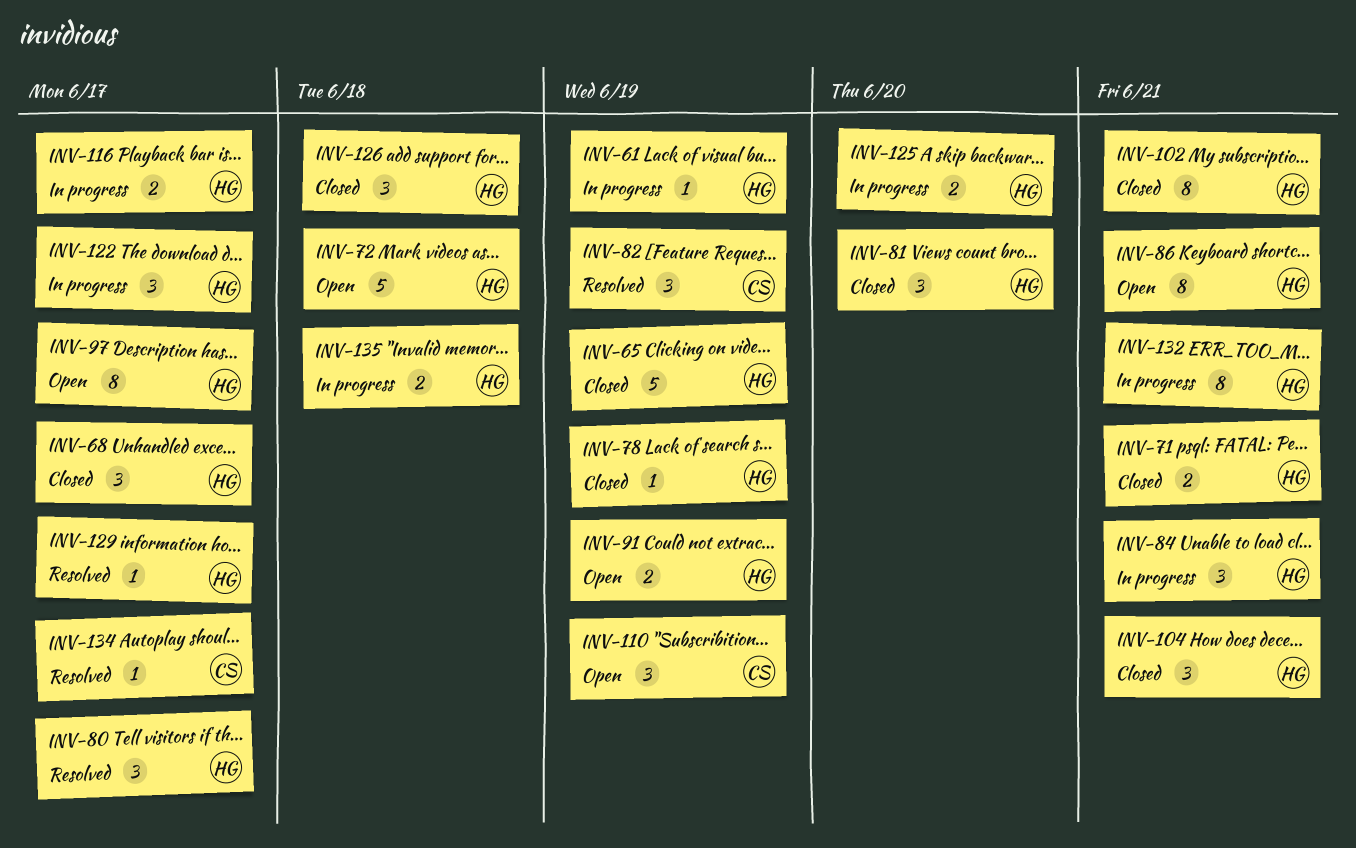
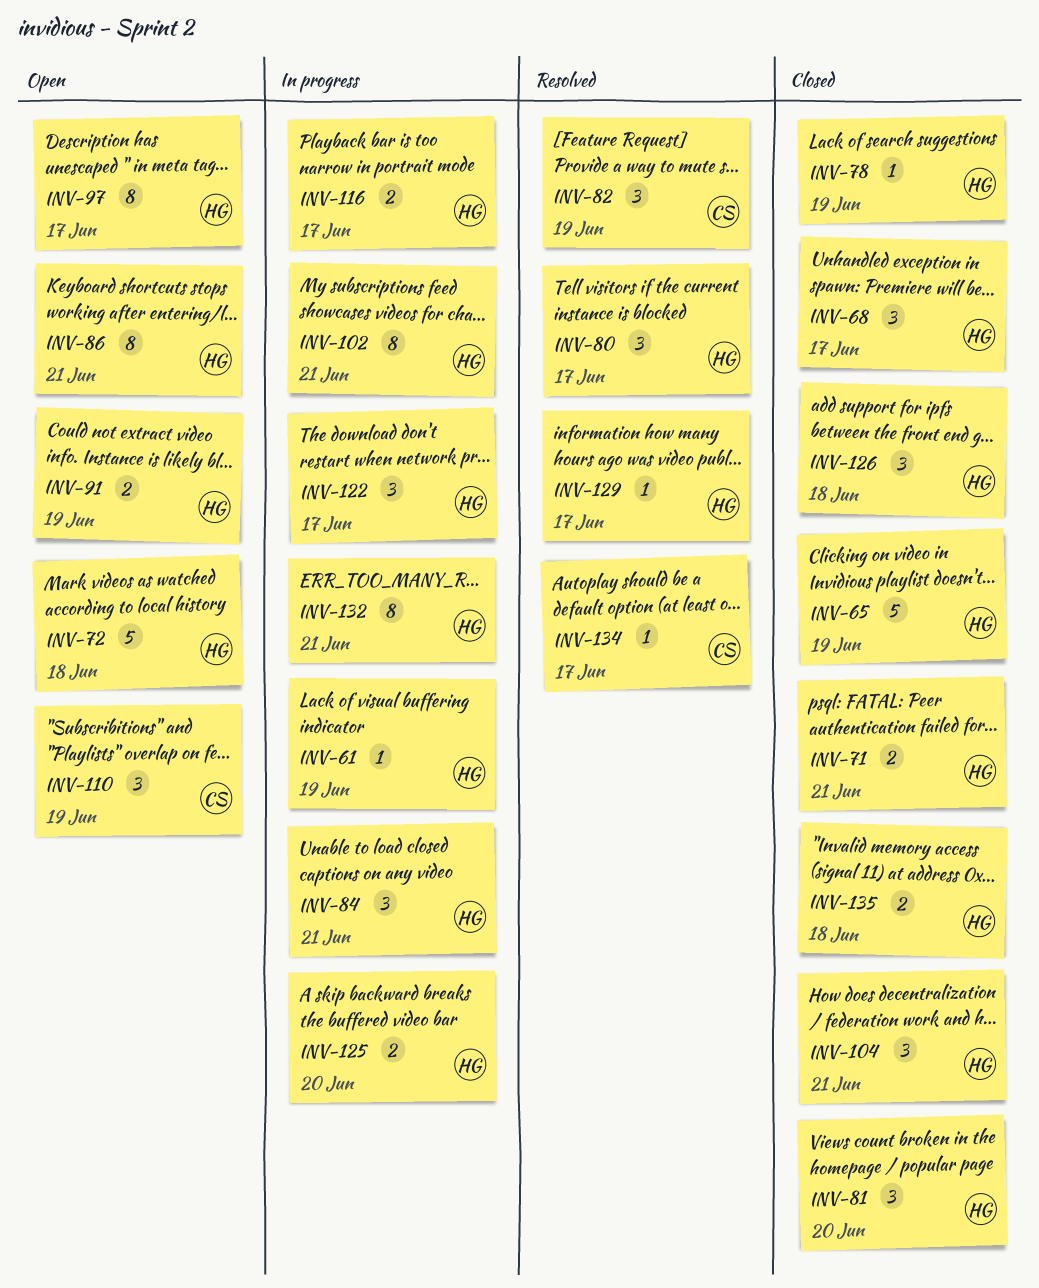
INV-102, status: Closed -> In progress
INV-135, status: In progress -> Closed

